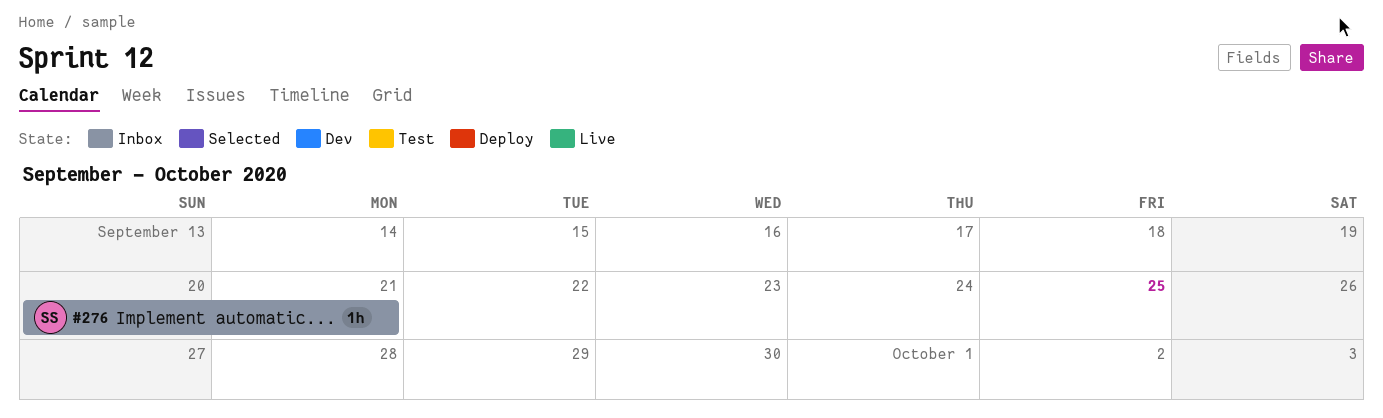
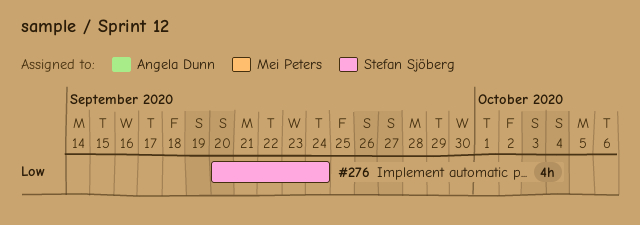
#276, estimate: 1h -> 4h
#276, due: Sep 21 -> Sep 24

